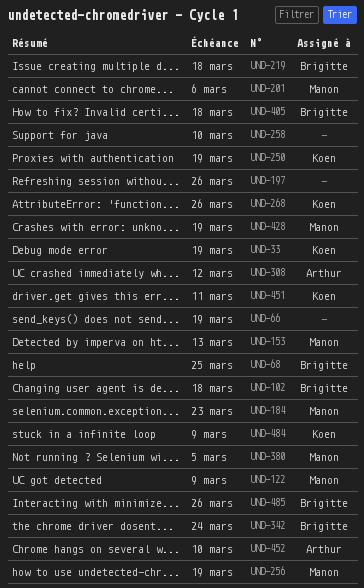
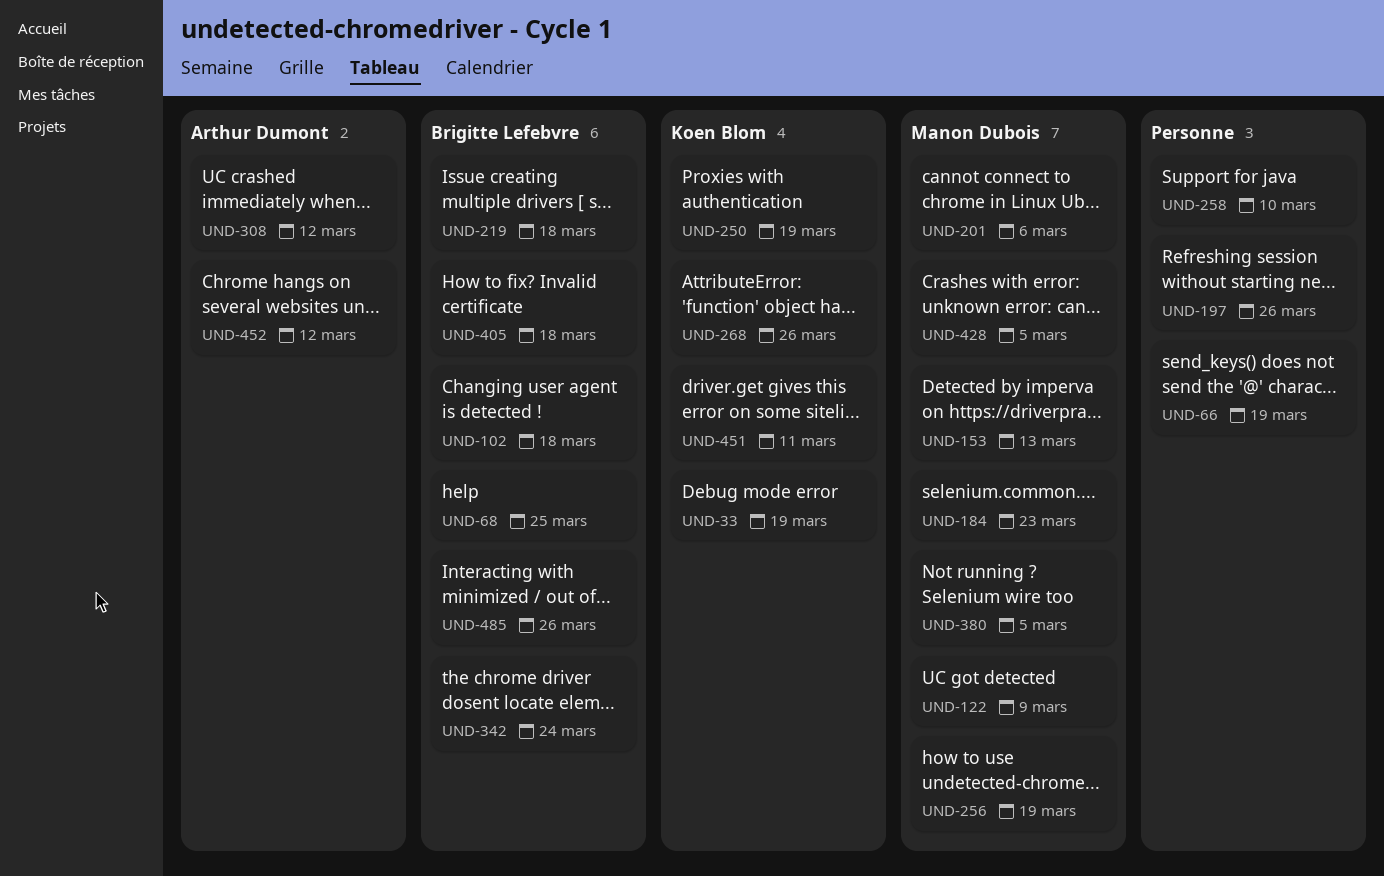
UND-428, due: Mar 19 -> Mar 5
UND-452, due: Mar 10 -> Mar 12
UND-484: present -> none

